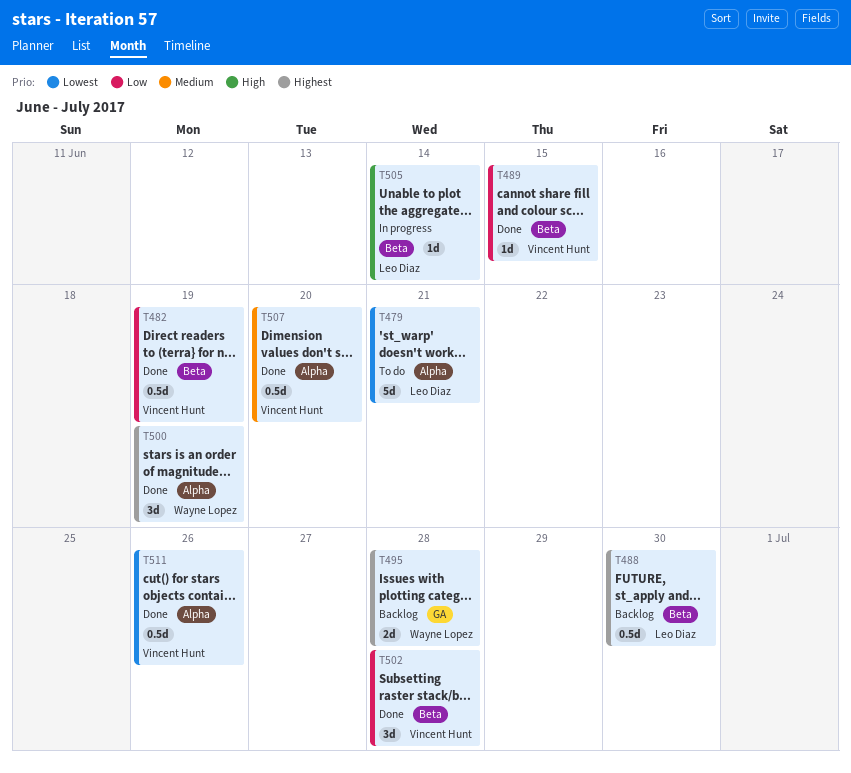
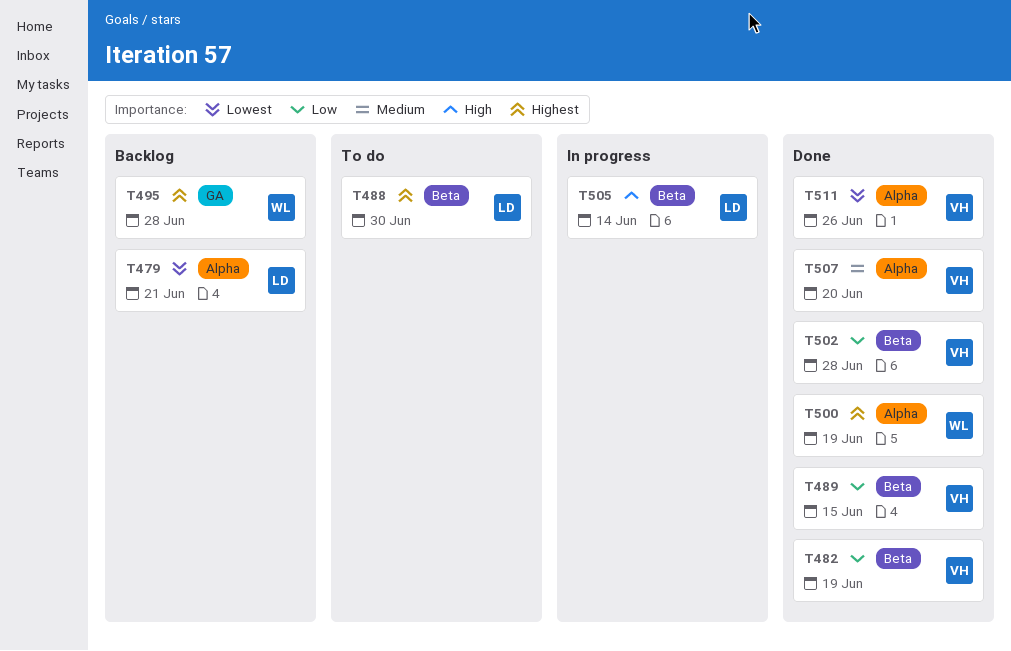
T479, status: To do -> Backlog
T488, status: Backlog -> To do

